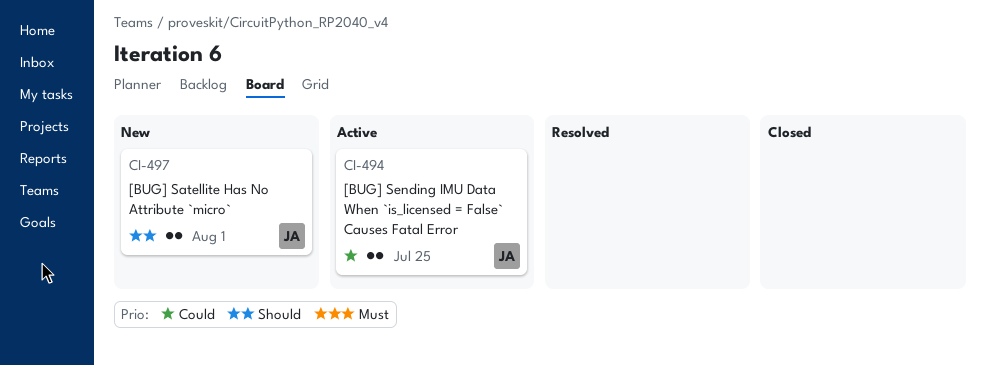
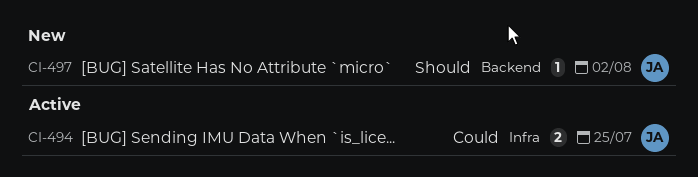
CI-497, estimate: 2 -> 1
CI-497, due: Aug 1 -> Aug 2

